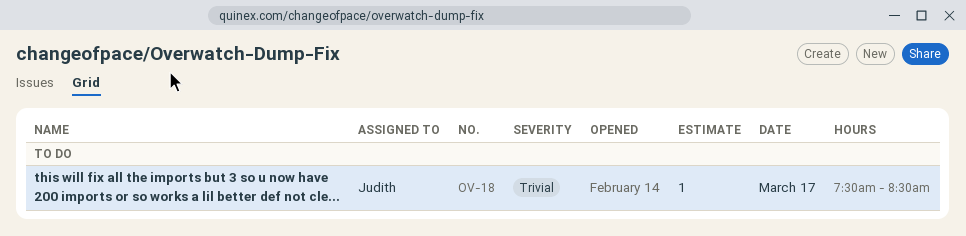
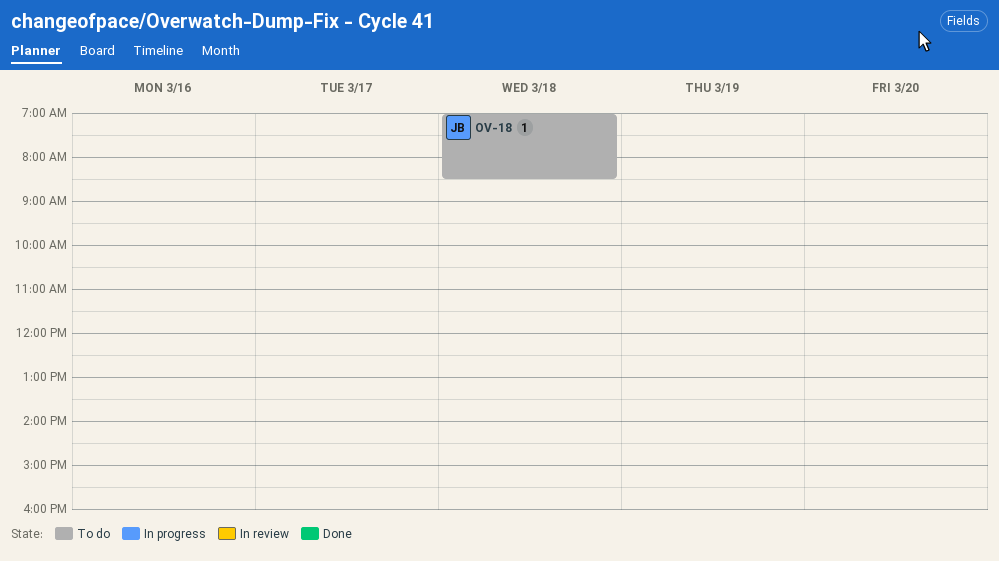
OV-18, day: Mar 17 -> Mar 18
OV-18, begins: 07:30 -> 07:00

